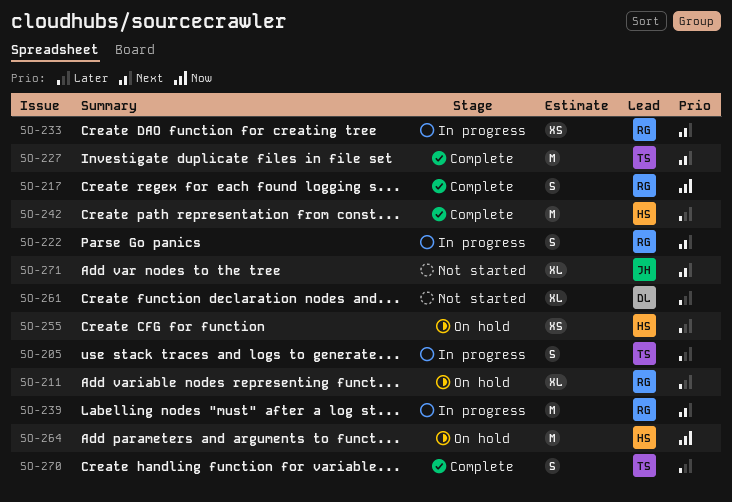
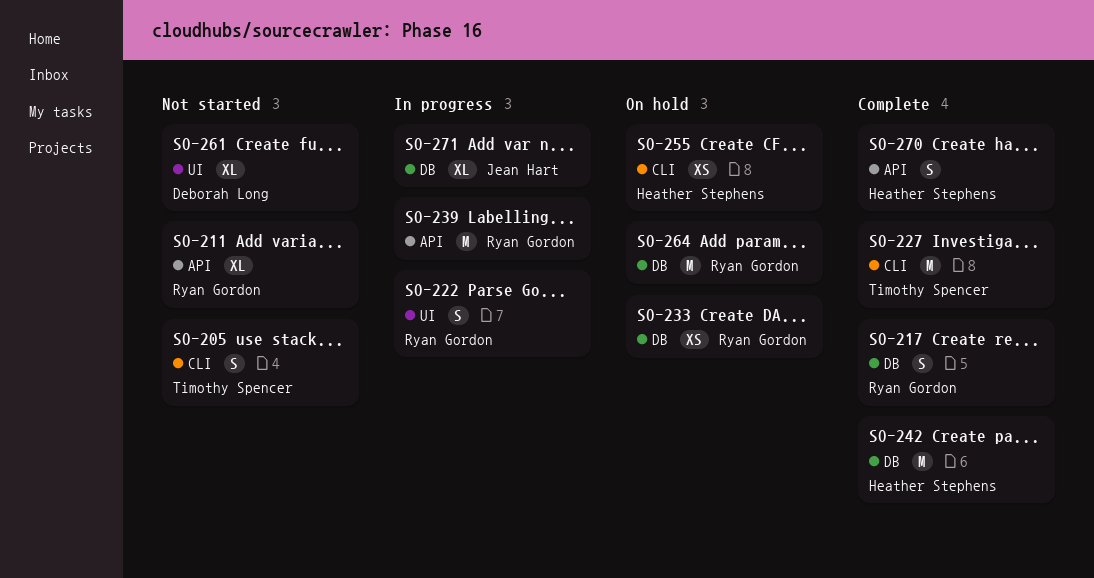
SO-205, status: In progress -> Not started
SO-211, status: On hold -> Not started
SO-233, status: In progress -> On hold
SO-264, owner: Heather Stephens -> Ryan Gordon
SO-270, owner: Timothy Spencer -> Heather Stephens
SO-271, status: Not started -> In progress

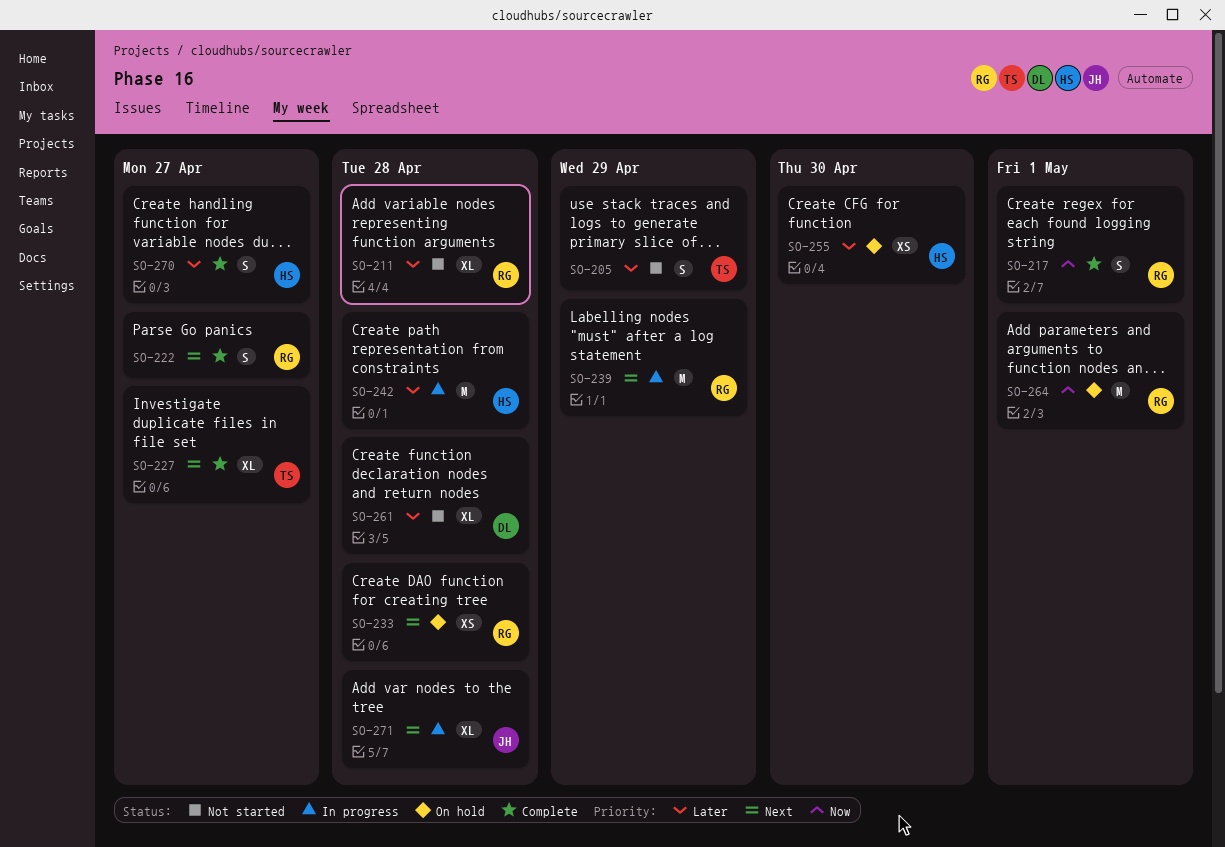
SO-222, status: In progress -> Complete
SO-227, estimate: M -> XL
SO-242, status: Complete -> In progress

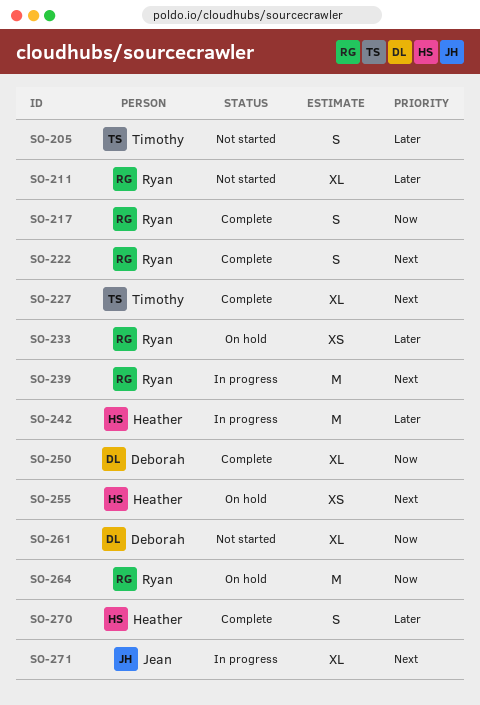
SO-233, priority: Next -> Later
SO-250: none -> present
SO-255, priority: Later -> Next
SO-261, priority: Later -> Now

